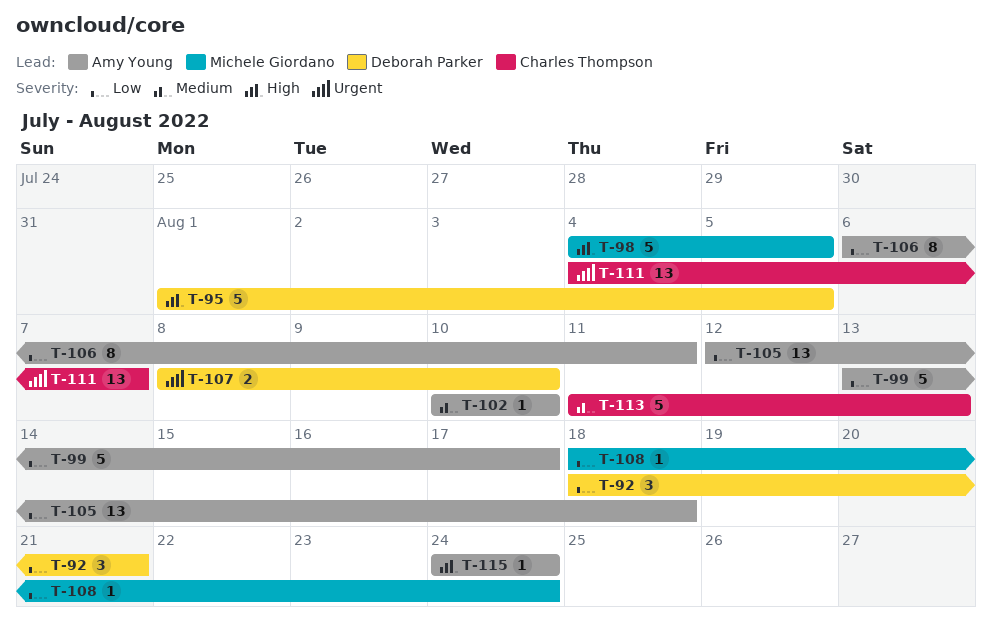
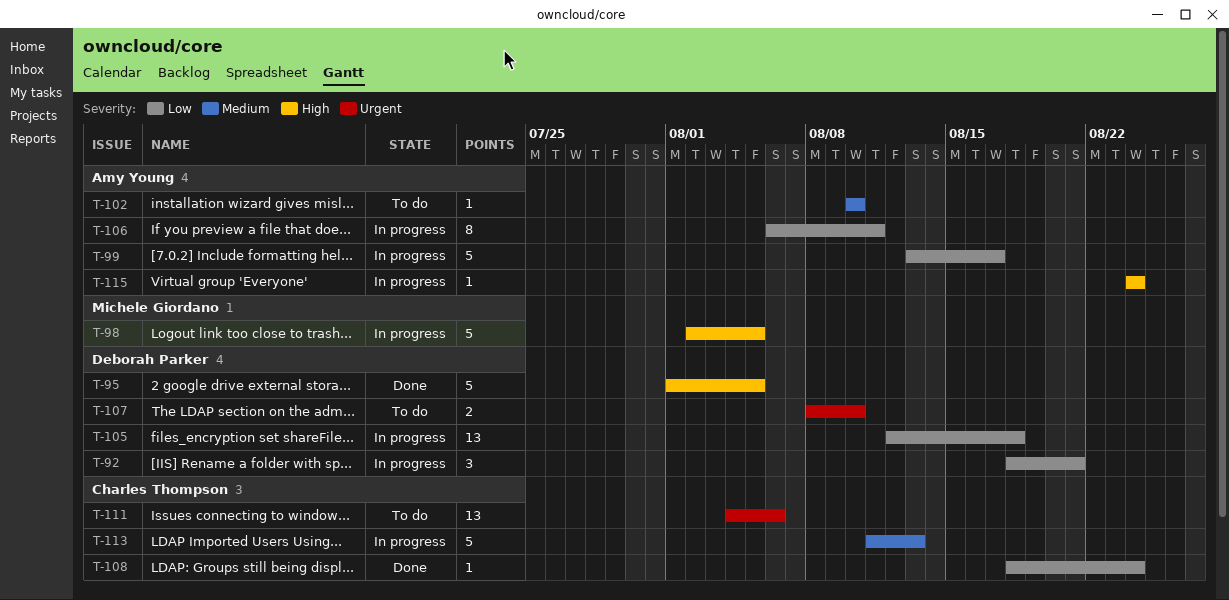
T-98, start: Aug 4 -> Aug 2
T-105, owner: Amy Young -> Deborah Parker
T-108, owner: Michele Giordano -> Charles Thompson
T-111, due: Aug 7 -> Aug 6

